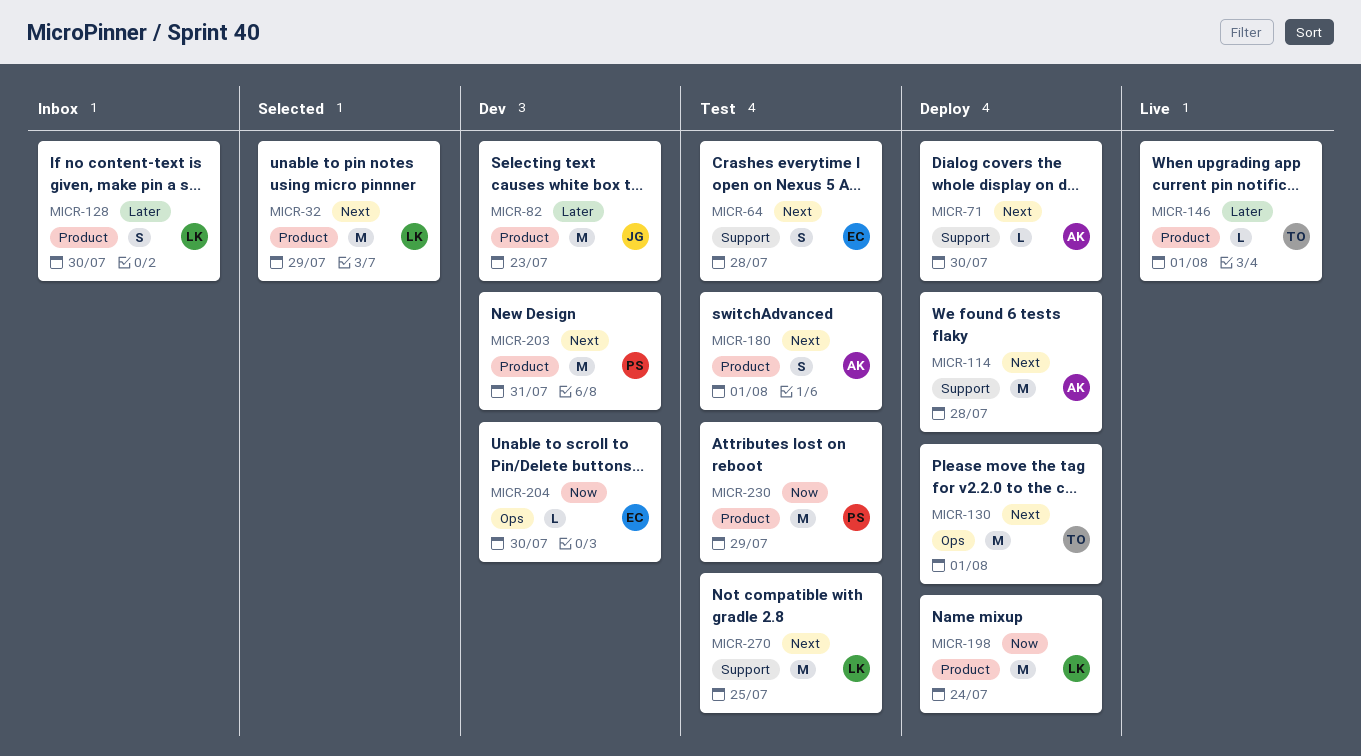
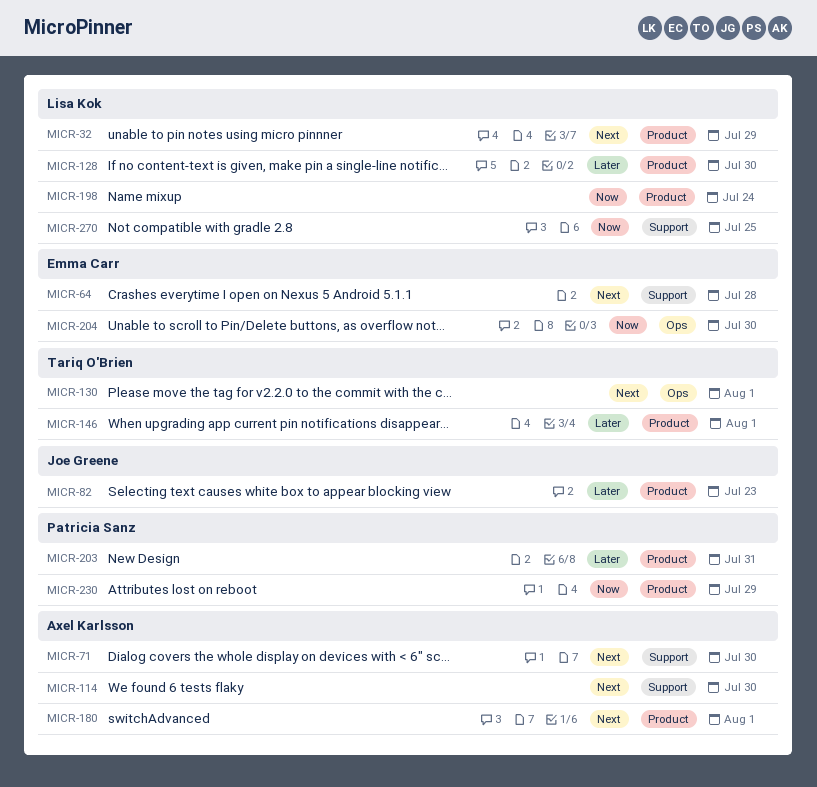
MICR-114, due: Jul 28 -> Jul 30
MICR-203, priority: Next -> Later
MICR-270, priority: Next -> Now

